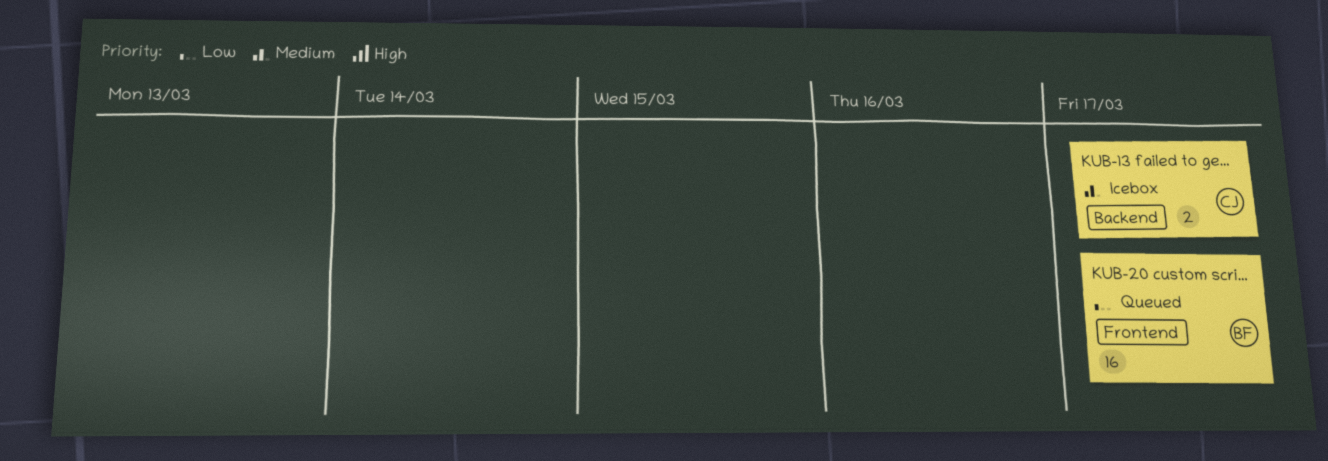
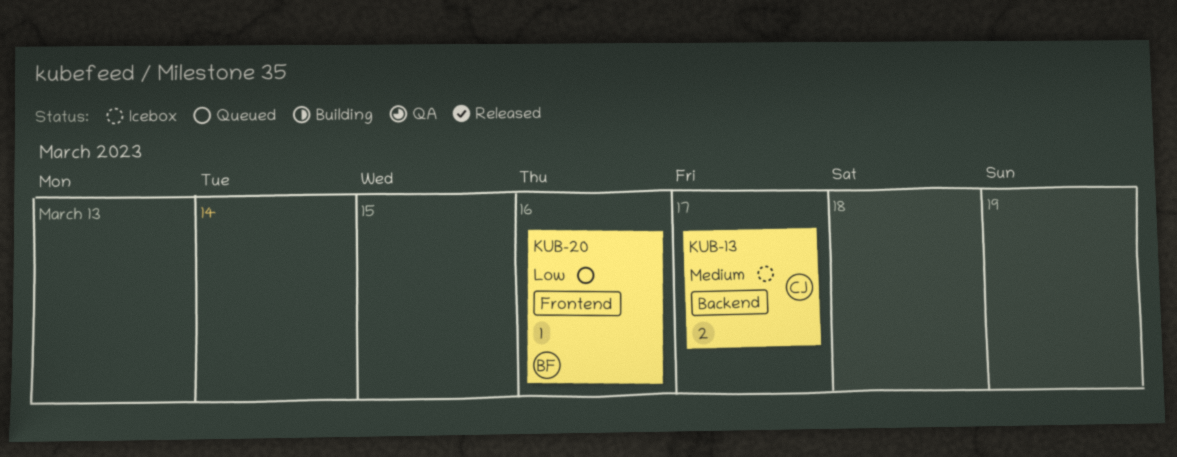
KUB-20, estimate: 16 -> 1
KUB-20, due: Mar 17 -> Mar 16

